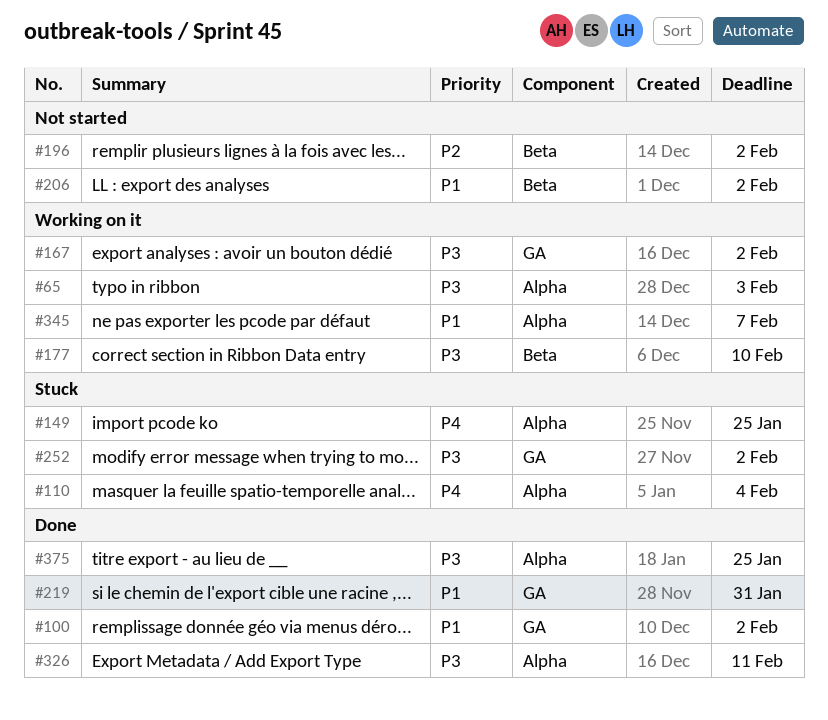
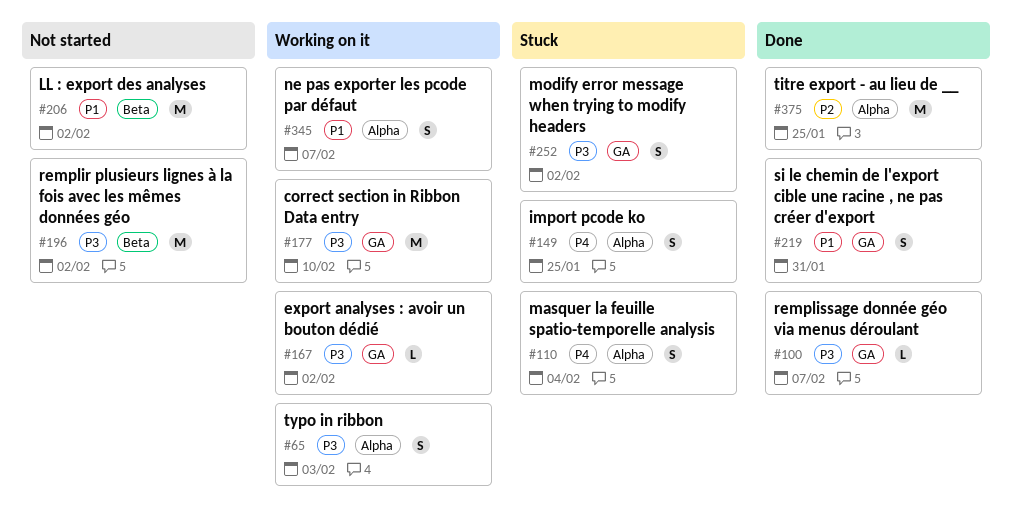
#100, priority: P1 -> P3
#100, due: Feb 2 -> Feb 7
#177, label: Beta -> GA
#196, priority: P2 -> P3
#326: present -> none
#375, priority: P3 -> P2

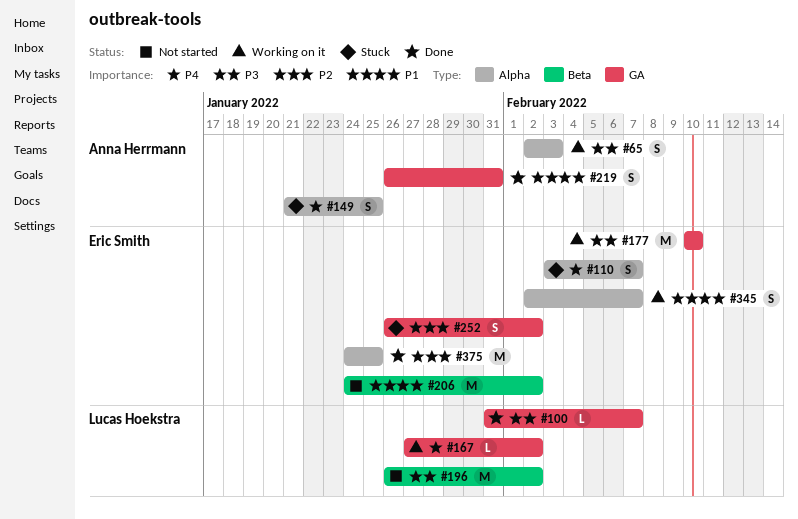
#110, due: Feb 4 -> Feb 7
#167, priority: P3 -> P4
#252, priority: P3 -> P2

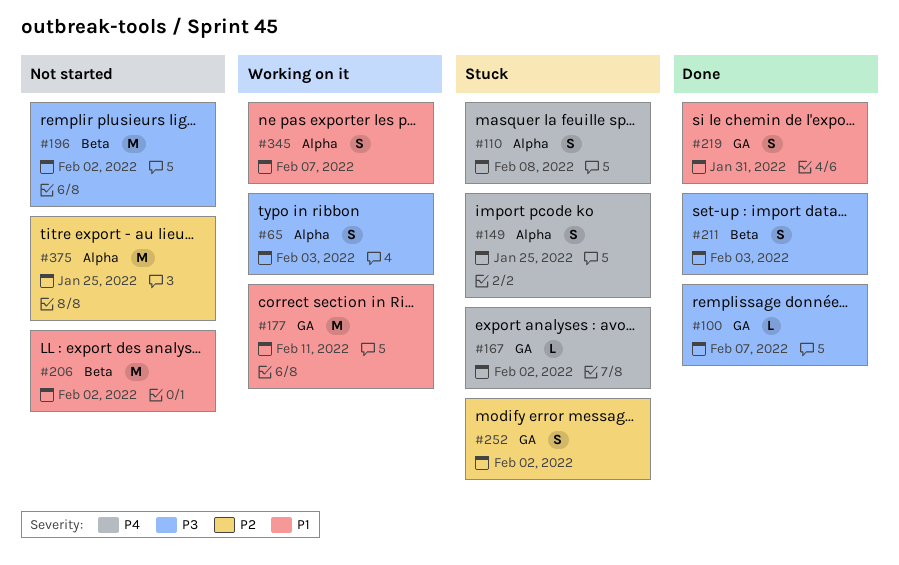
#110, due: Feb 7 -> Feb 8
#167, status: Working on it -> Stuck
#177, priority: P3 -> P1
#177, due: Feb 10 -> Feb 11
#211: none -> present
#375, status: Done -> Not started

